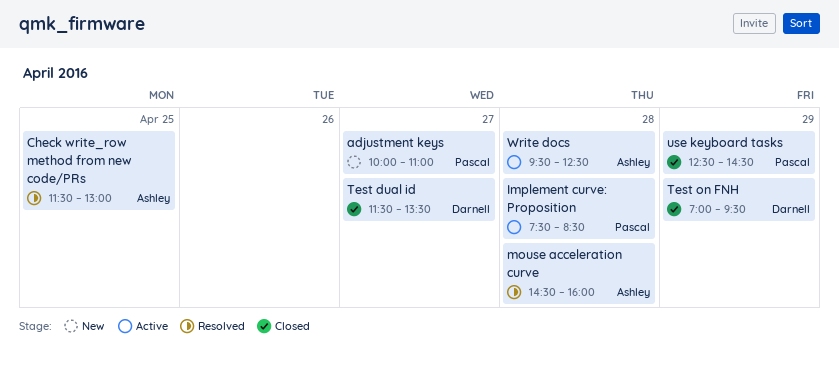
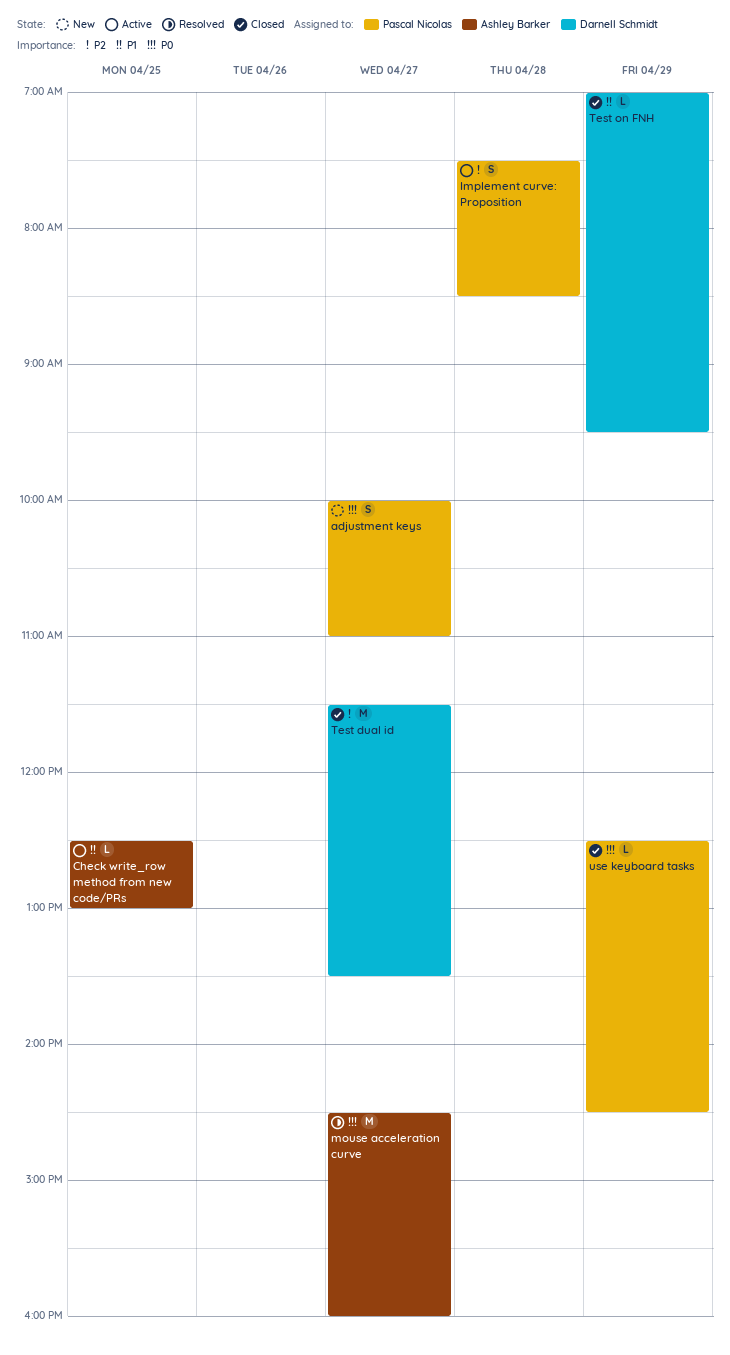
Check write_row method from new code/PRs, status: Resolved -> Active
Check write_row method from new code/PRs, begins: 11:30 -> 12:30
mouse acceleration curve, day: Apr 28 -> Apr 27
Write docs: present -> none

